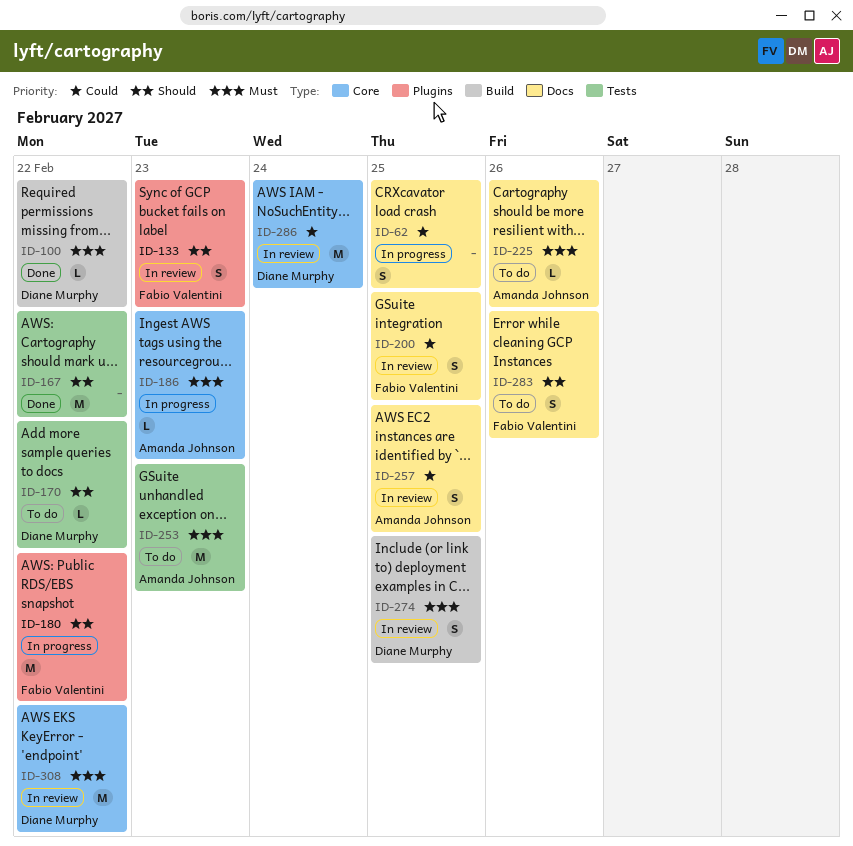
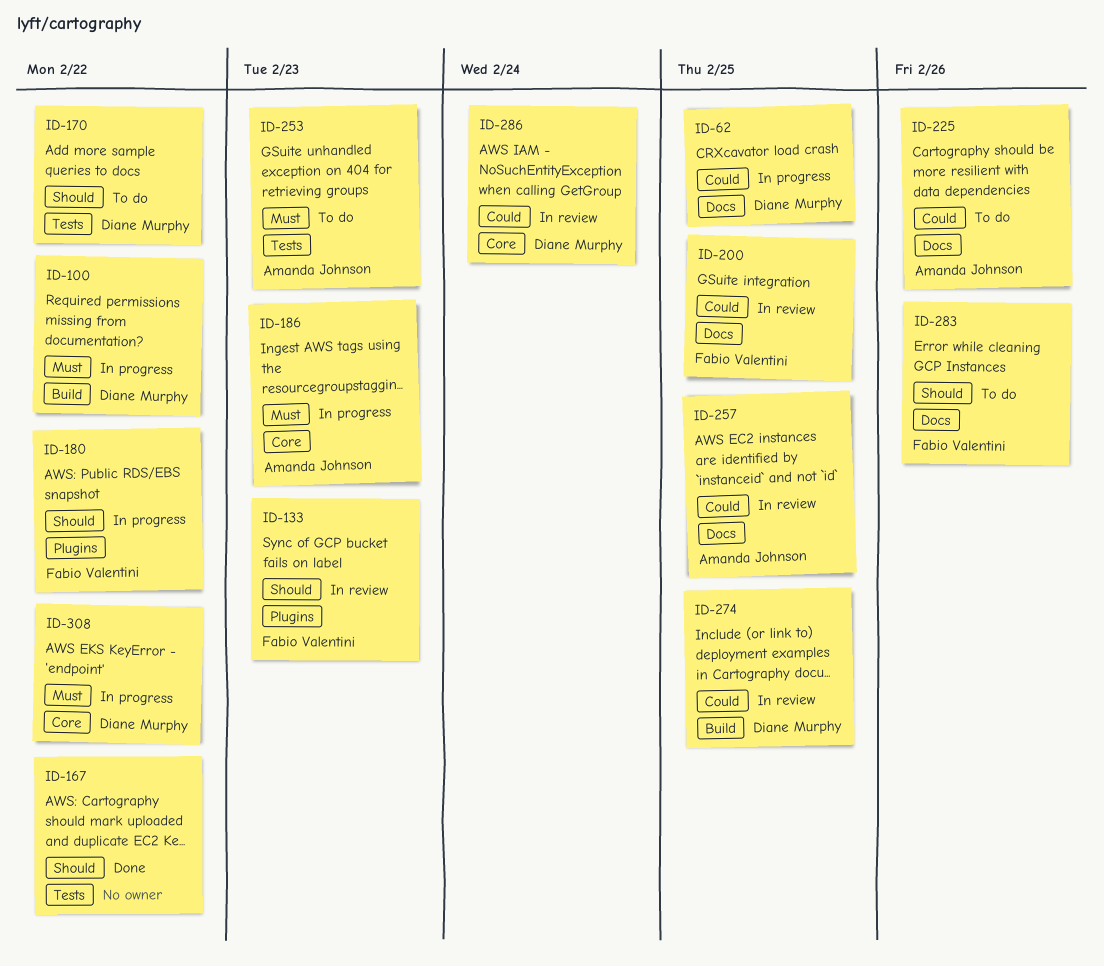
ID-62, owner: none -> Diane Murphy
ID-100, status: Done -> In progress
ID-225, priority: Must -> Could
ID-274, priority: Must -> Could
ID-308, status: In review -> In progress

